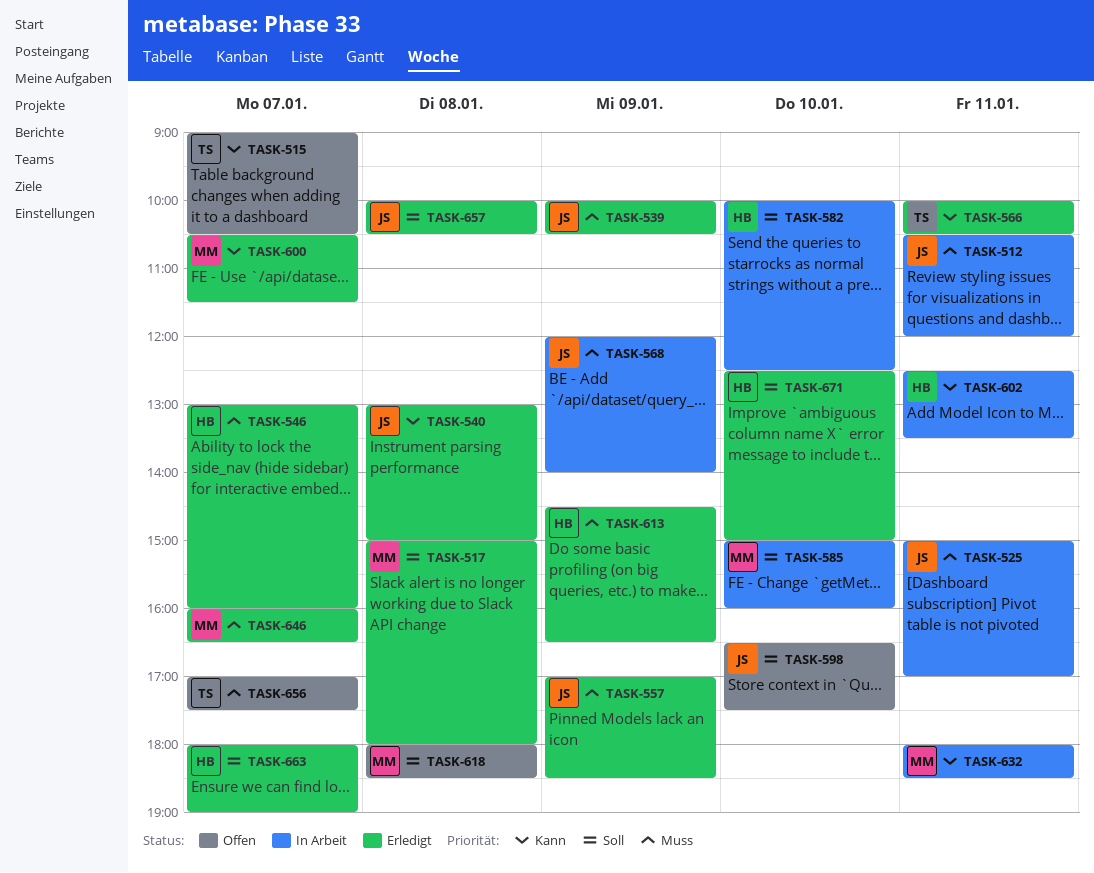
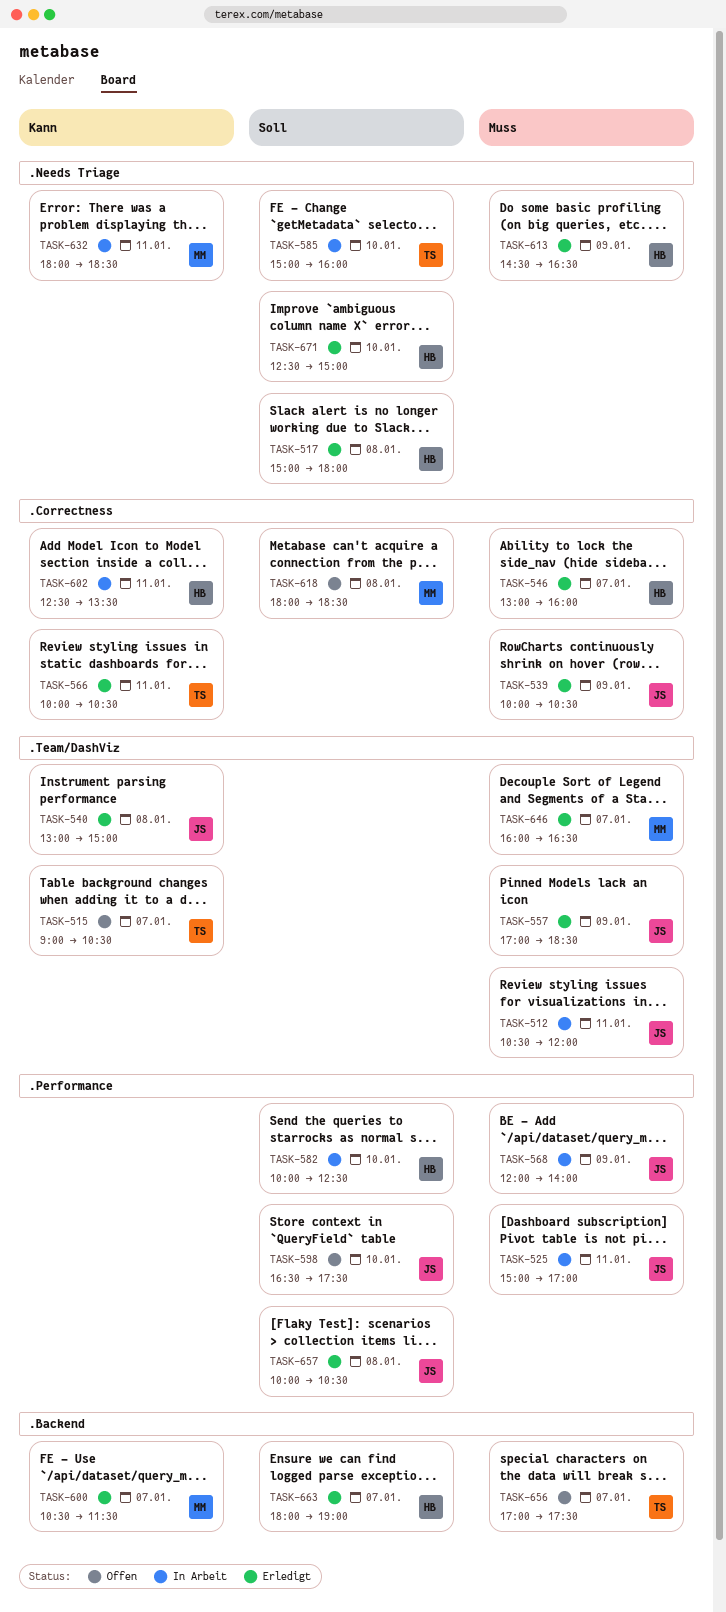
TASK-517, owner: MM -> HB
TASK-585, owner: MM -> TS

